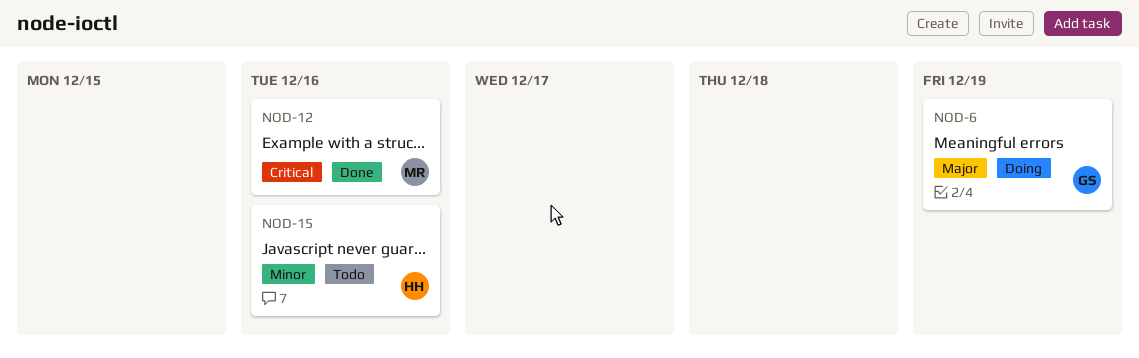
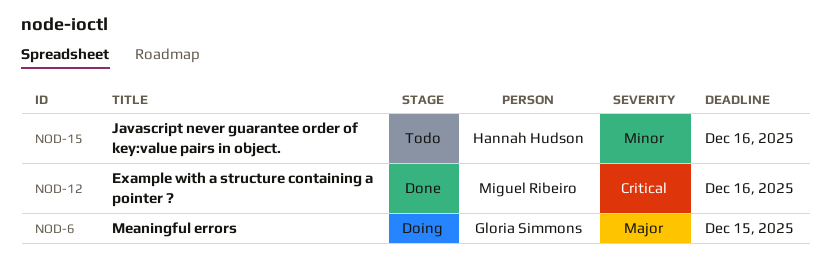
NOD-6, due: Dec 19 -> Dec 15

